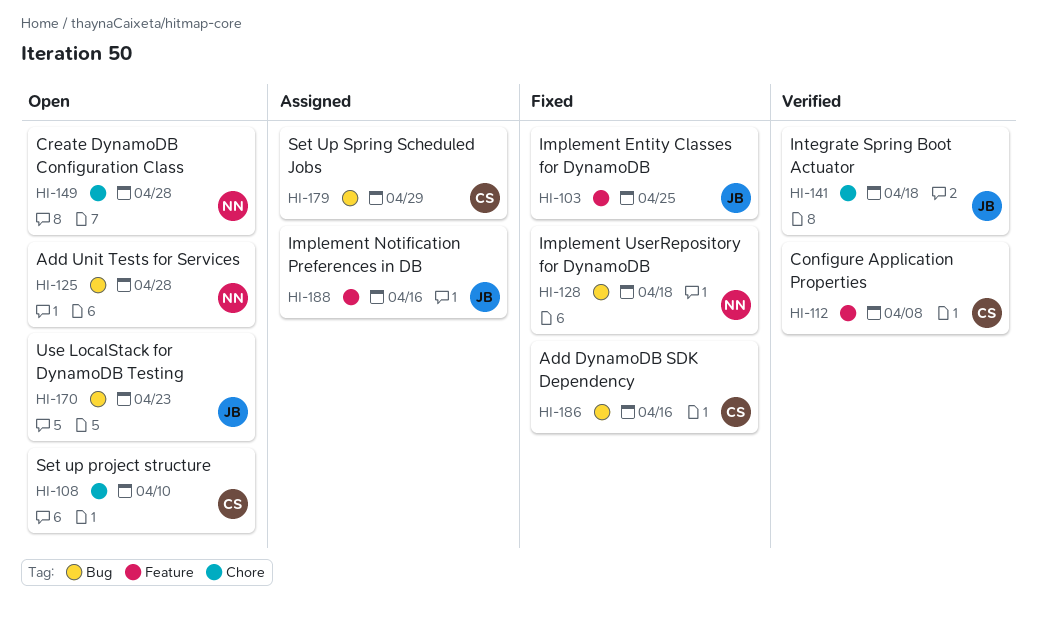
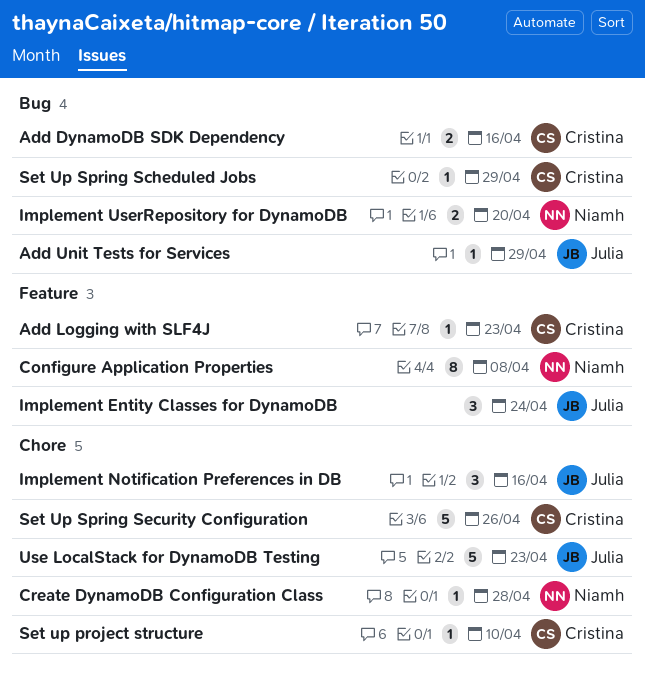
Add Logging with SLF4J: none -> present
Add Unit Tests for Services, owner: Niamh -> Julia
Add Unit Tests for Services, due: Apr 28 -> Apr 29
Configure Application Properties, owner: Cristina -> Niamh
Implement Entity Classes for DynamoDB, due: Apr 25 -> Apr 24
Implement Notification Preferences in DB, label: Feature -> Chore
Implement UserRepository for DynamoDB, due: Apr 18 -> Apr 20
Integrate Spring Boot Actuator: present -> none
Set Up Spring Security Configuration: none -> present
Use LocalStack for DynamoDB Testing, label: Bug -> Chore

